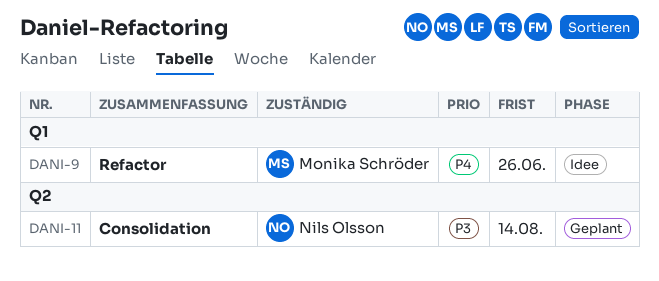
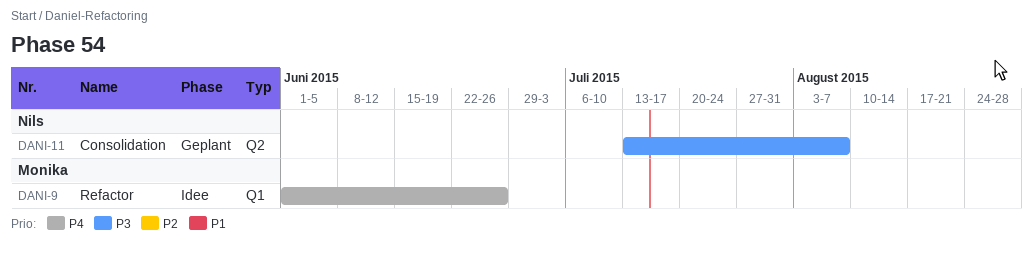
DANI-11, due: Aug 14 -> Aug 7

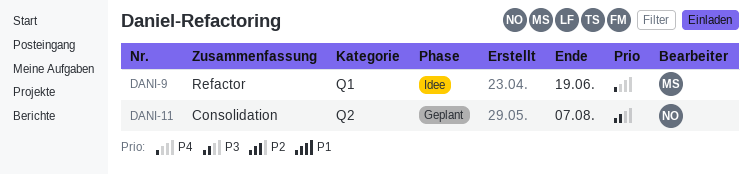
DANI-9, due: Jun 26 -> Jun 19

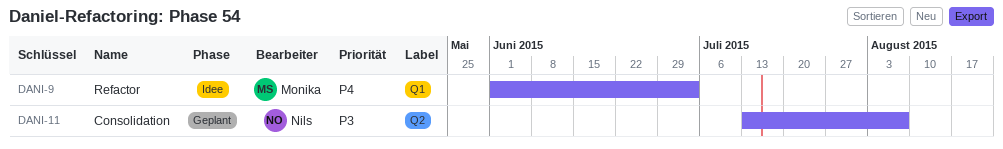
DANI-9, due: Jun 19 -> Jul 3

